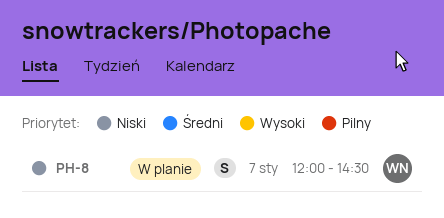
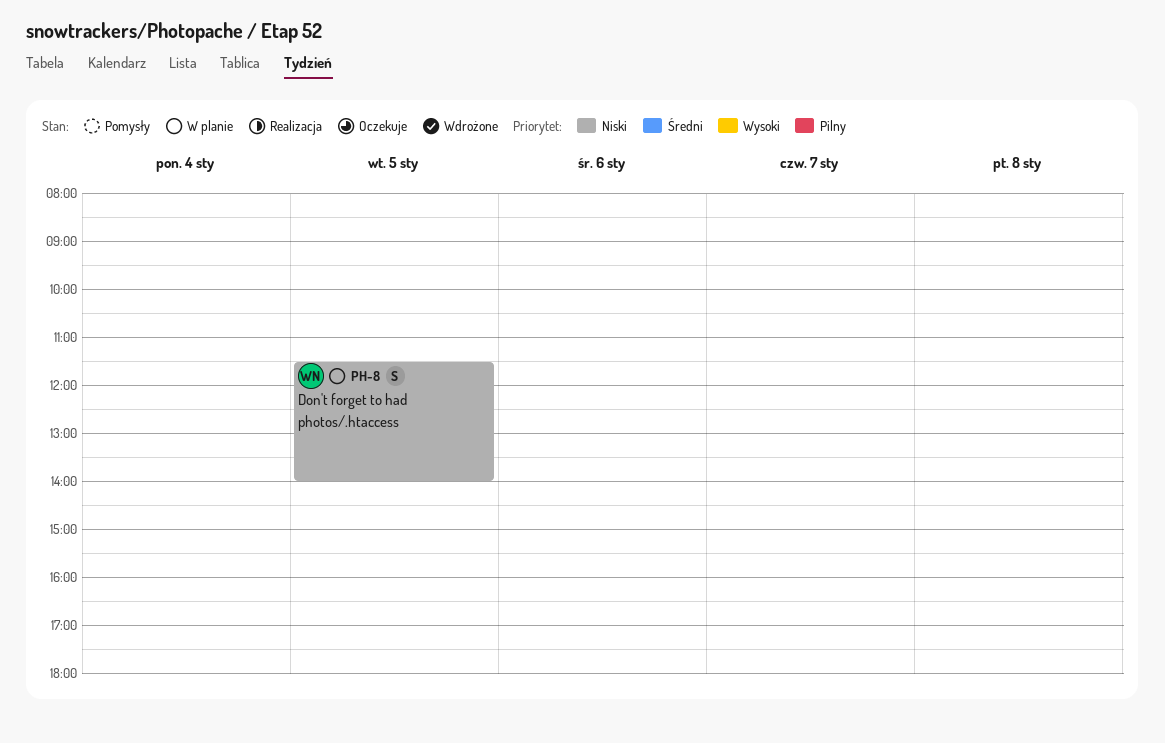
PH-8, day: Jan 7 -> Jan 5
PH-8, begins: 12:00 -> 11:30
PH-8, ends: 14:30 -> 14:00

